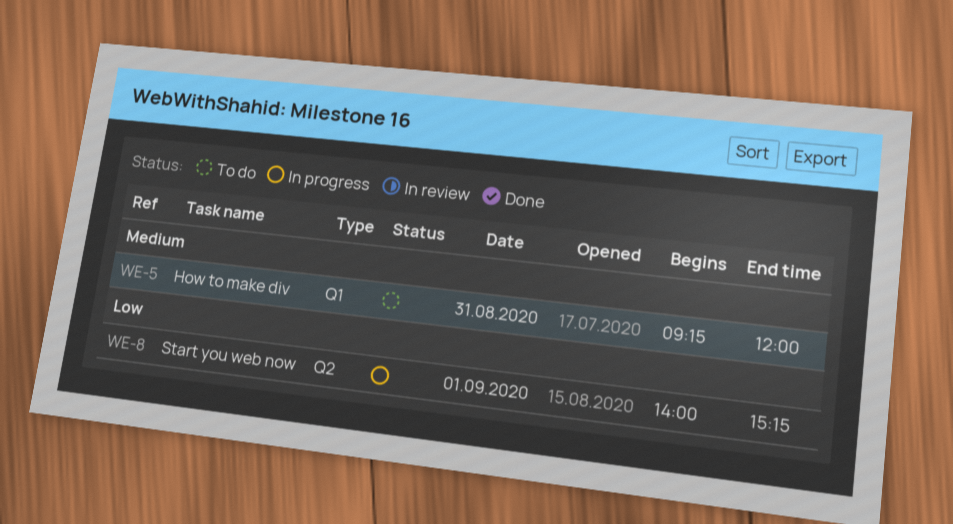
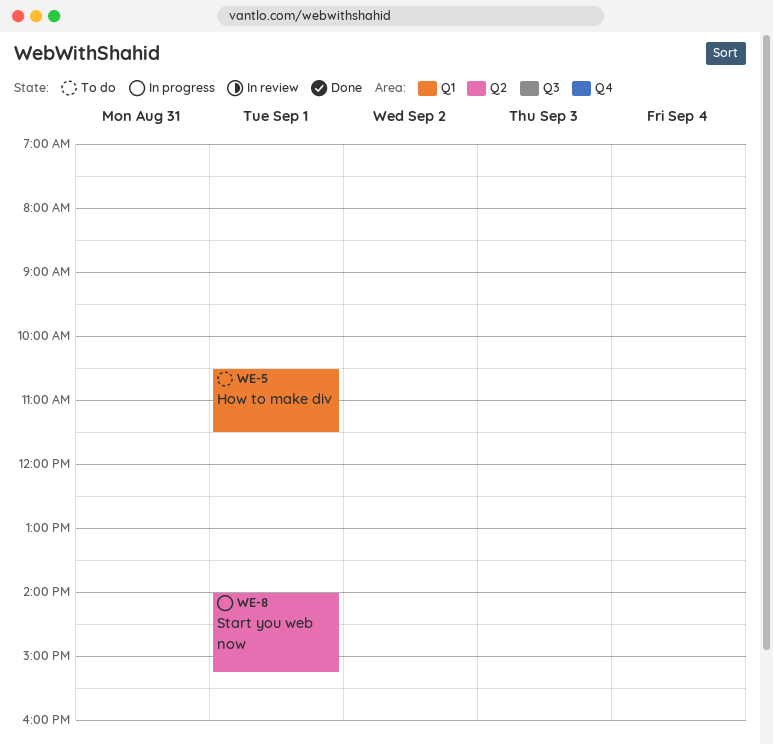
WE-5, day: Aug 31 -> Sep 1
WE-5, begins: 09:15 -> 10:30
WE-5, ends: 12:00 -> 11:30

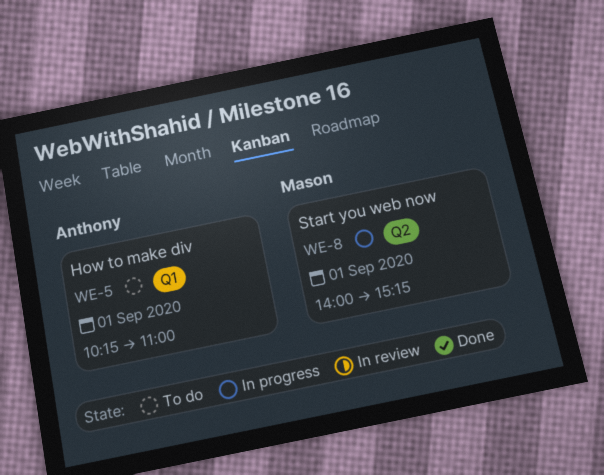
WE-5, begins: 10:30 -> 10:15
WE-5, ends: 11:30 -> 11:00

